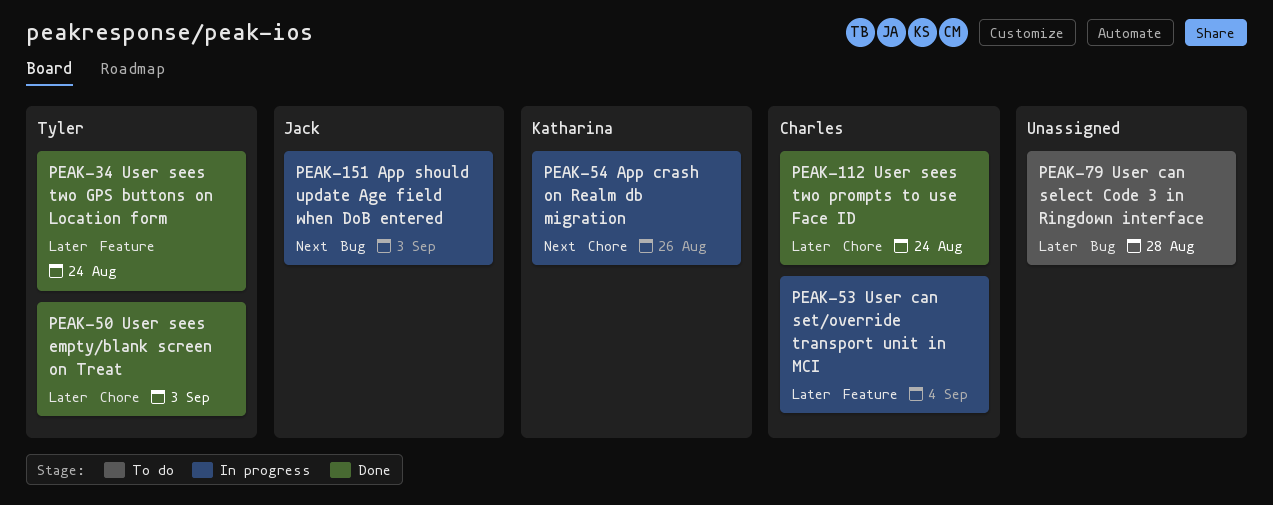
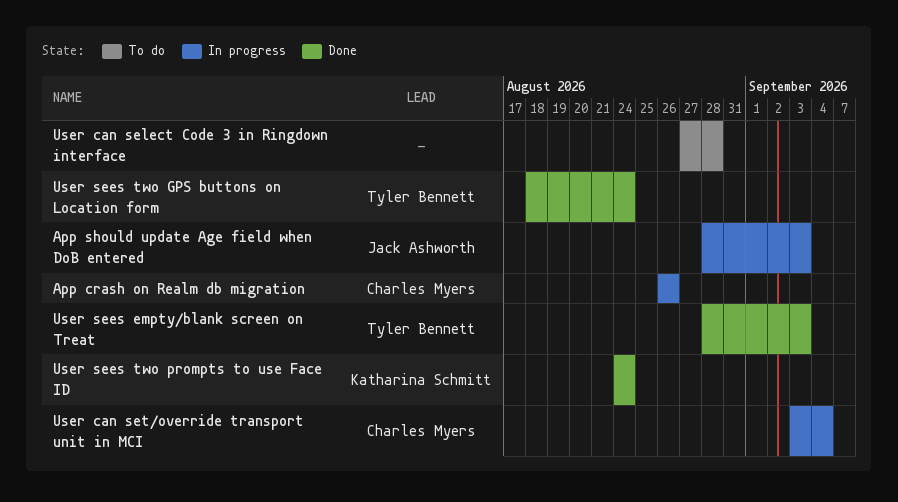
App crash on Realm db migration, owner: Katharina Schmitt -> Charles Myers
User sees two prompts to use Face ID, owner: Charles Myers -> Katharina Schmitt

